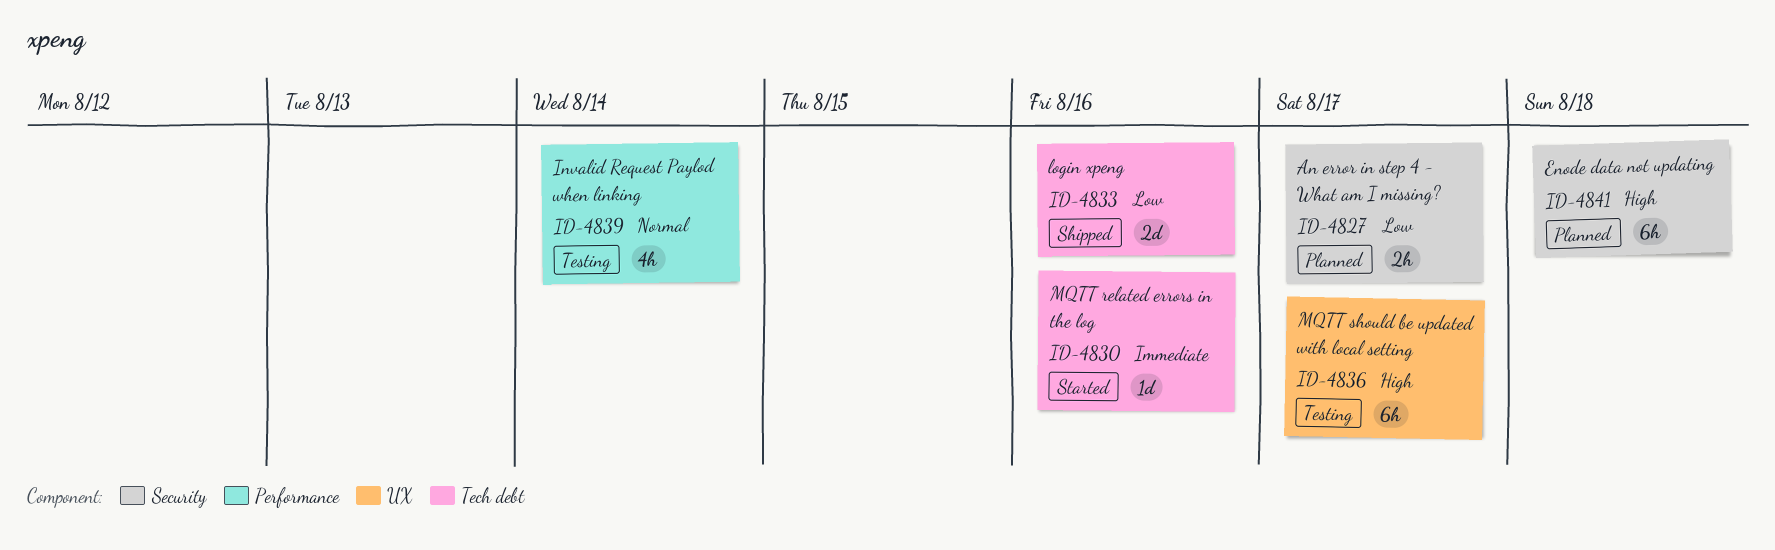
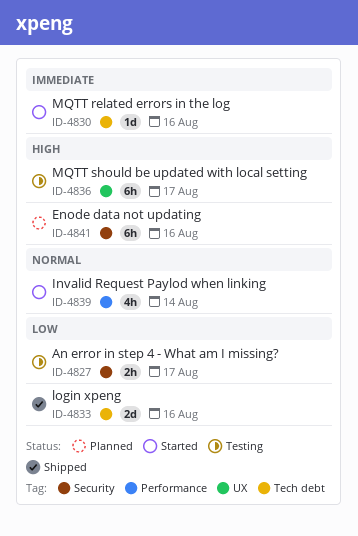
ID-4827, status: Planned -> Testing
ID-4839, status: Testing -> Started
ID-4841, due: Aug 18 -> Aug 16

